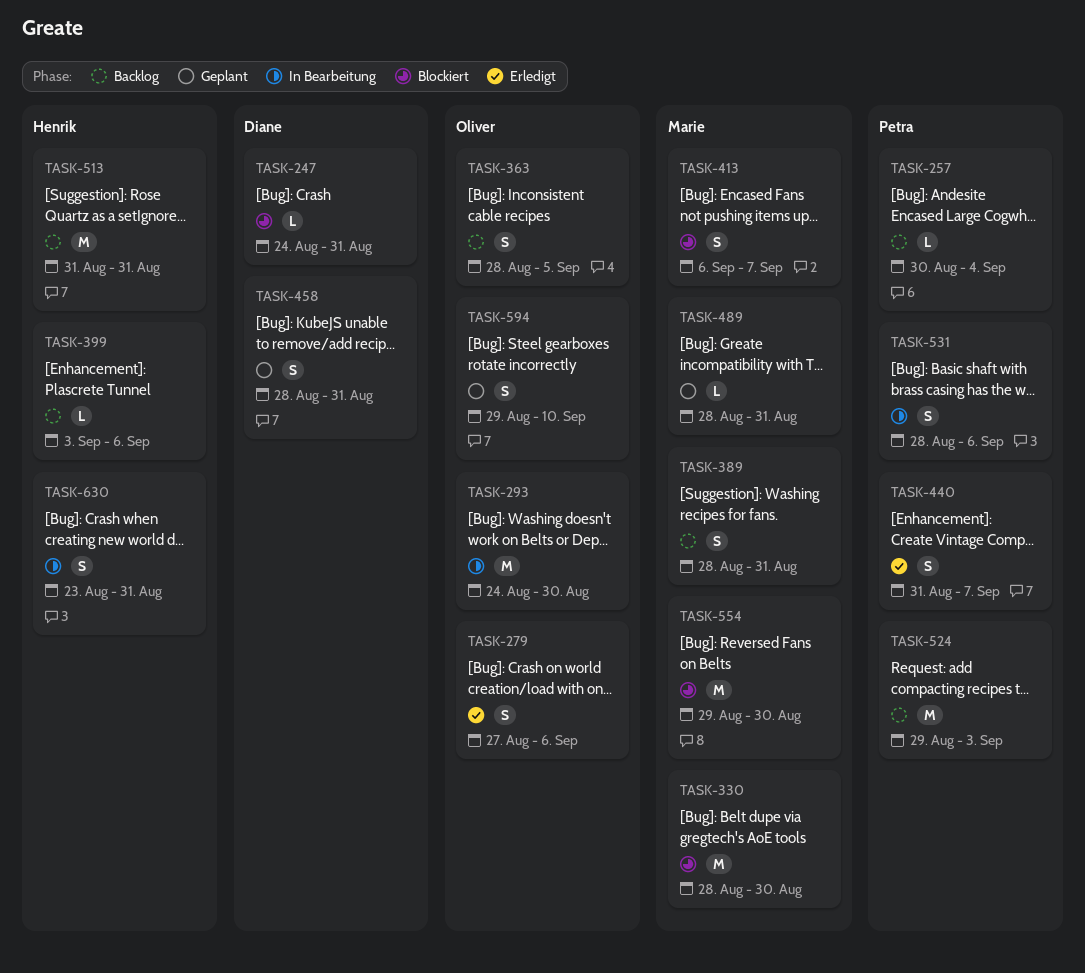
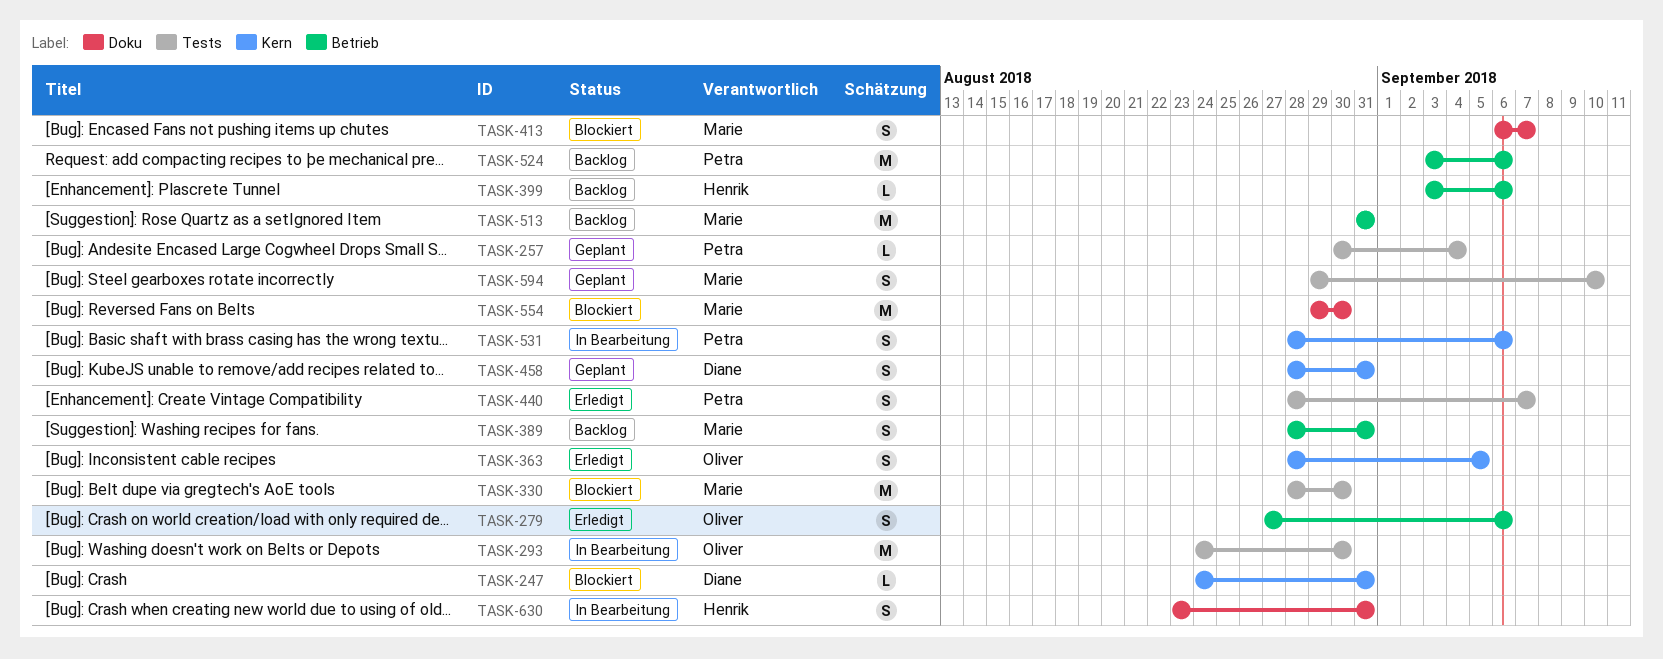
TASK-257, status: Backlog -> Geplant
TASK-363, status: Backlog -> Erledigt
TASK-440, start: Aug 31 -> Aug 28
TASK-489: present -> none
TASK-513, owner: Henrik -> Marie
TASK-524, start: Aug 29 -> Sep 3
TASK-524, due: Sep 3 -> Sep 6
TASK-594, owner: Oliver -> Marie

